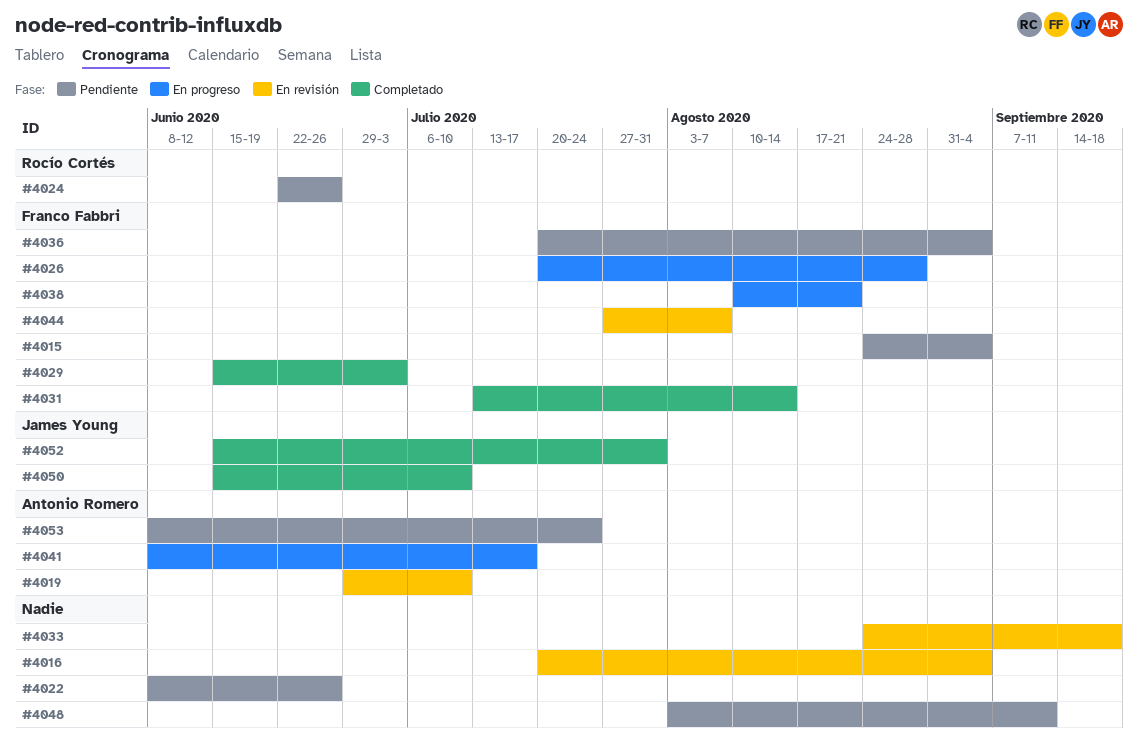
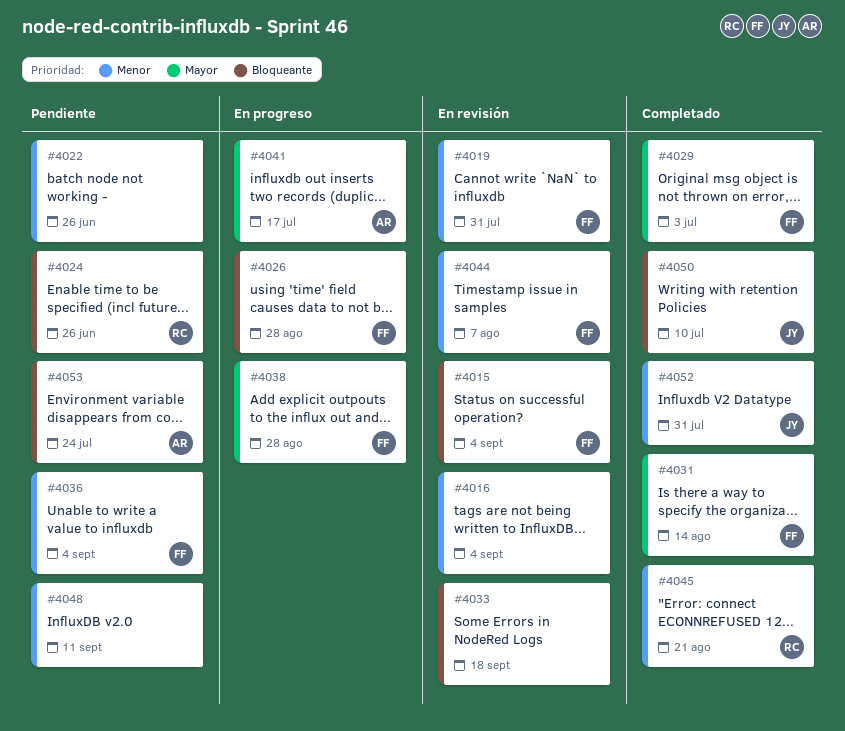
#4015, status: Pendiente -> En revisión
#4019, owner: Antonio Romero -> Franco Fabbri
#4019, due: Jul 10 -> Jul 31
#4038, due: Aug 21 -> Aug 28
#4045: none -> present

